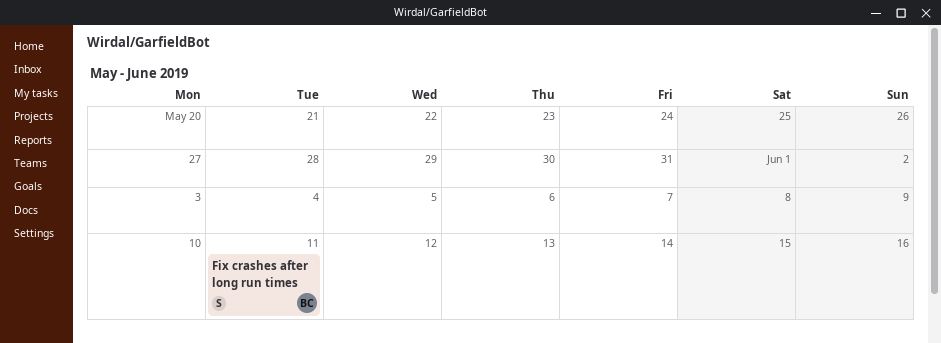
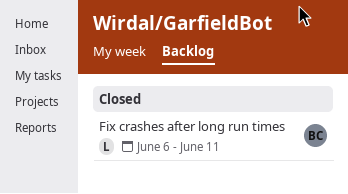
Fix crashes after long run times, estimate: S -> L

